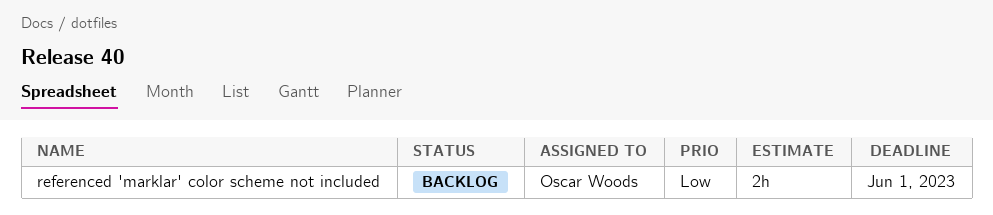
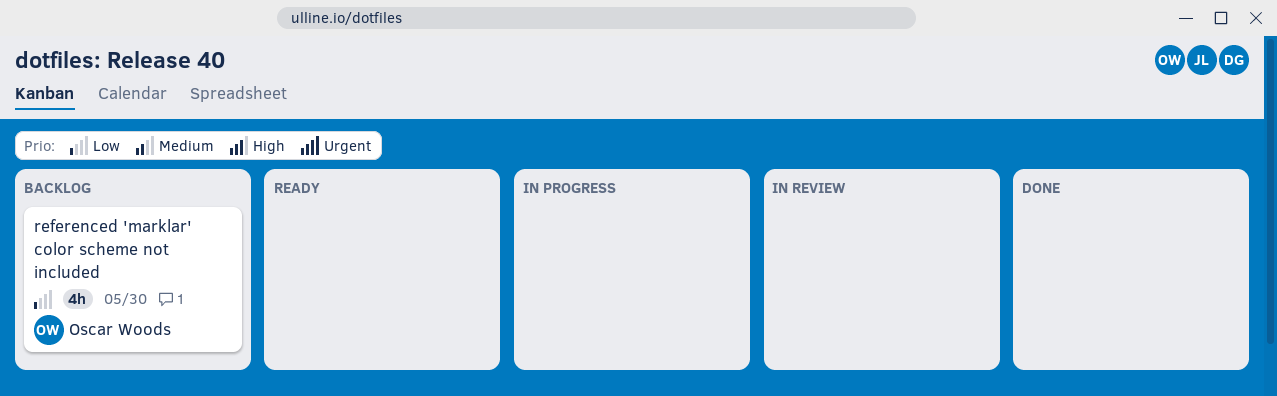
referenced 'marklar' color scheme not included, estimate: 2h -> 4h
referenced 'marklar' color scheme not included, due: Jun 1 -> May 30

